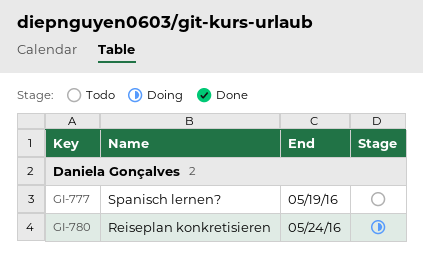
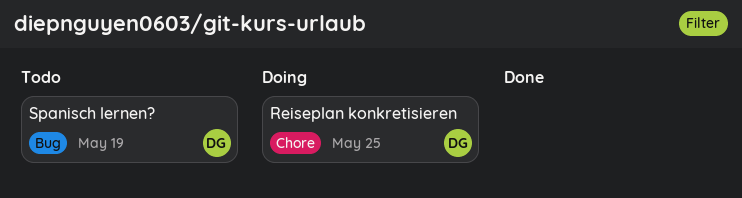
Reiseplan konkretisieren, due: May 24 -> May 25

